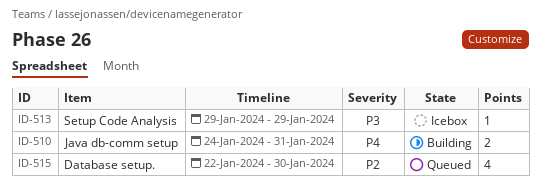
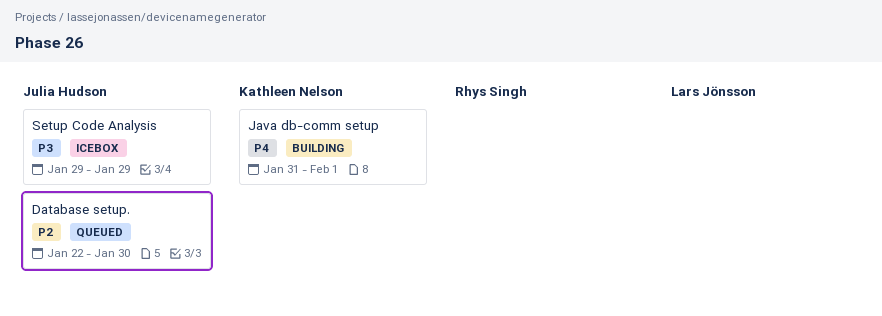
Java db-comm setup, start: Jan 24 -> Jan 31
Java db-comm setup, due: Jan 31 -> Feb 1

